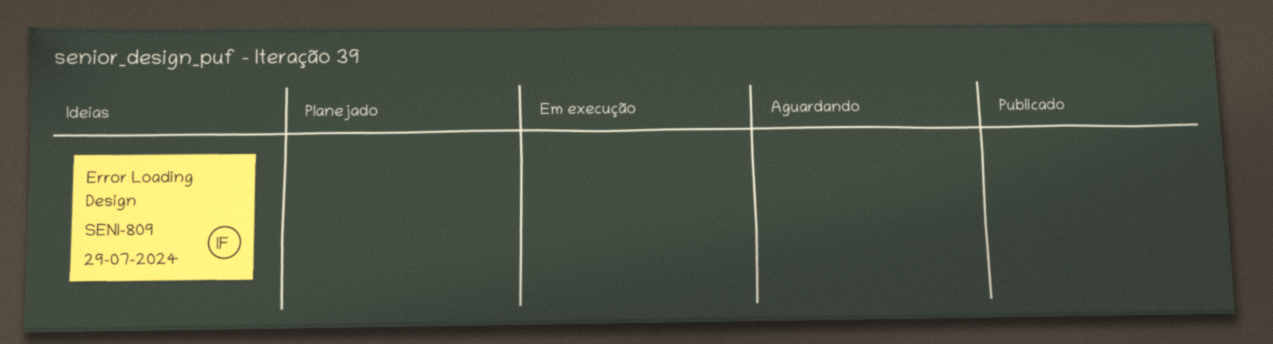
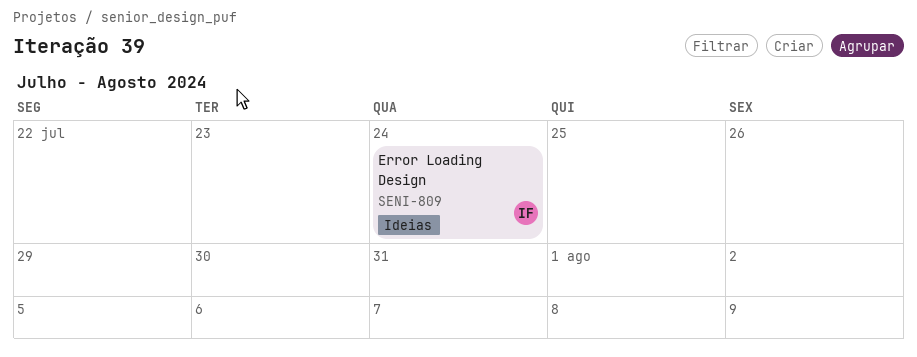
SENI-809, due: Jul 29 -> Jul 24

